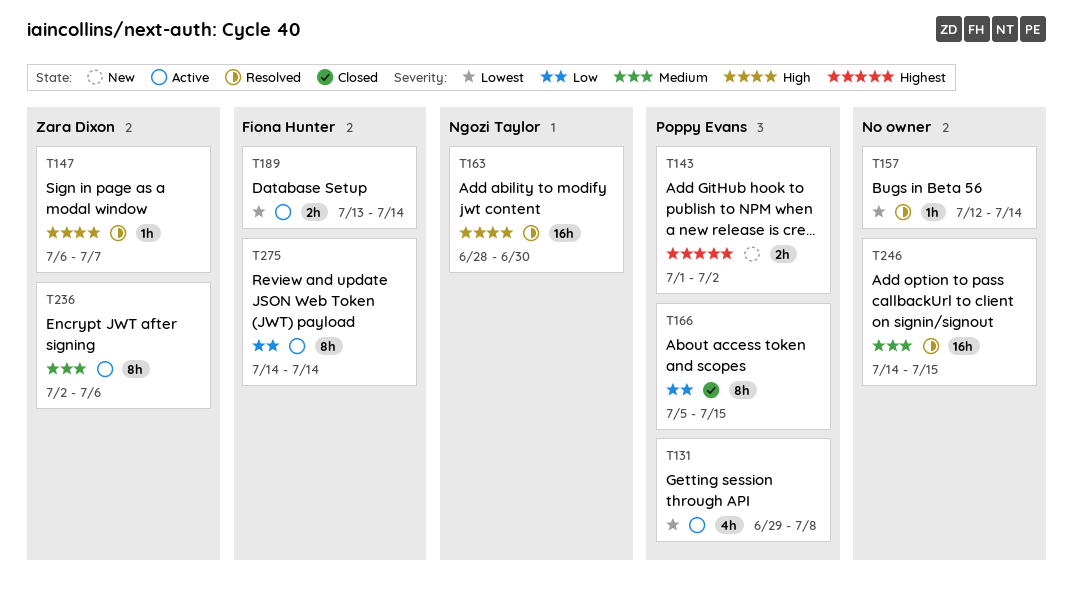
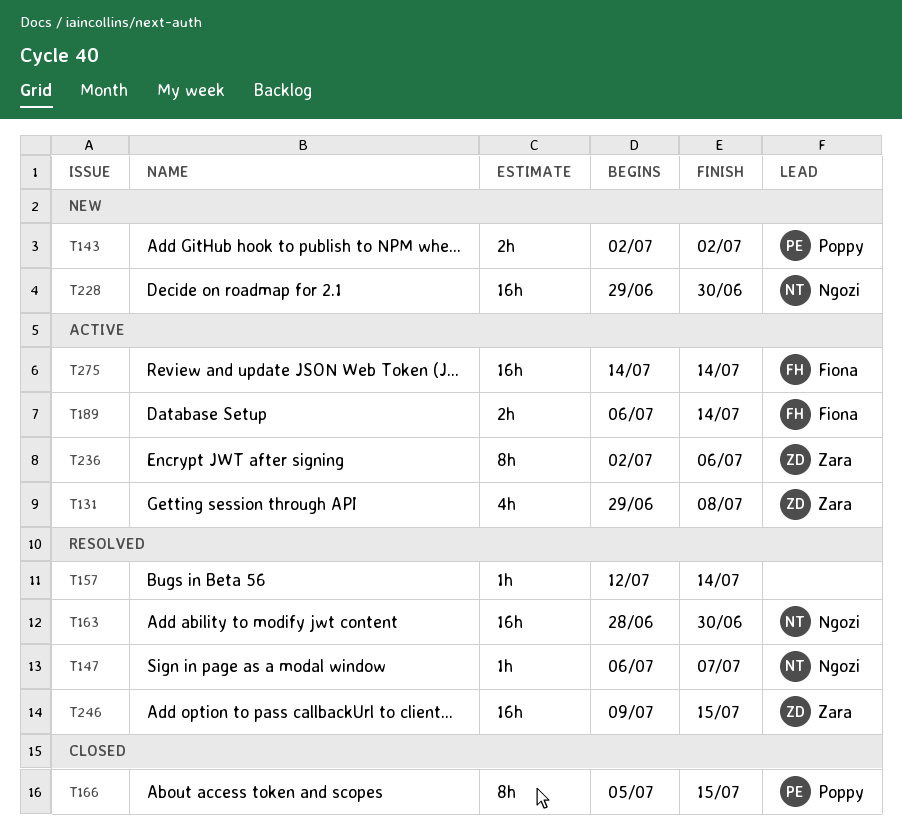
T131, owner: Poppy Evans -> Zara Dixon
T143, start: Jul 1 -> Jul 2
T147, owner: Zara Dixon -> Ngozi Taylor
T189, start: Jul 13 -> Jul 6
T228: none -> present
T246, owner: none -> Zara Dixon
T246, start: Jul 14 -> Jul 9
T275, estimate: 8h -> 16h

